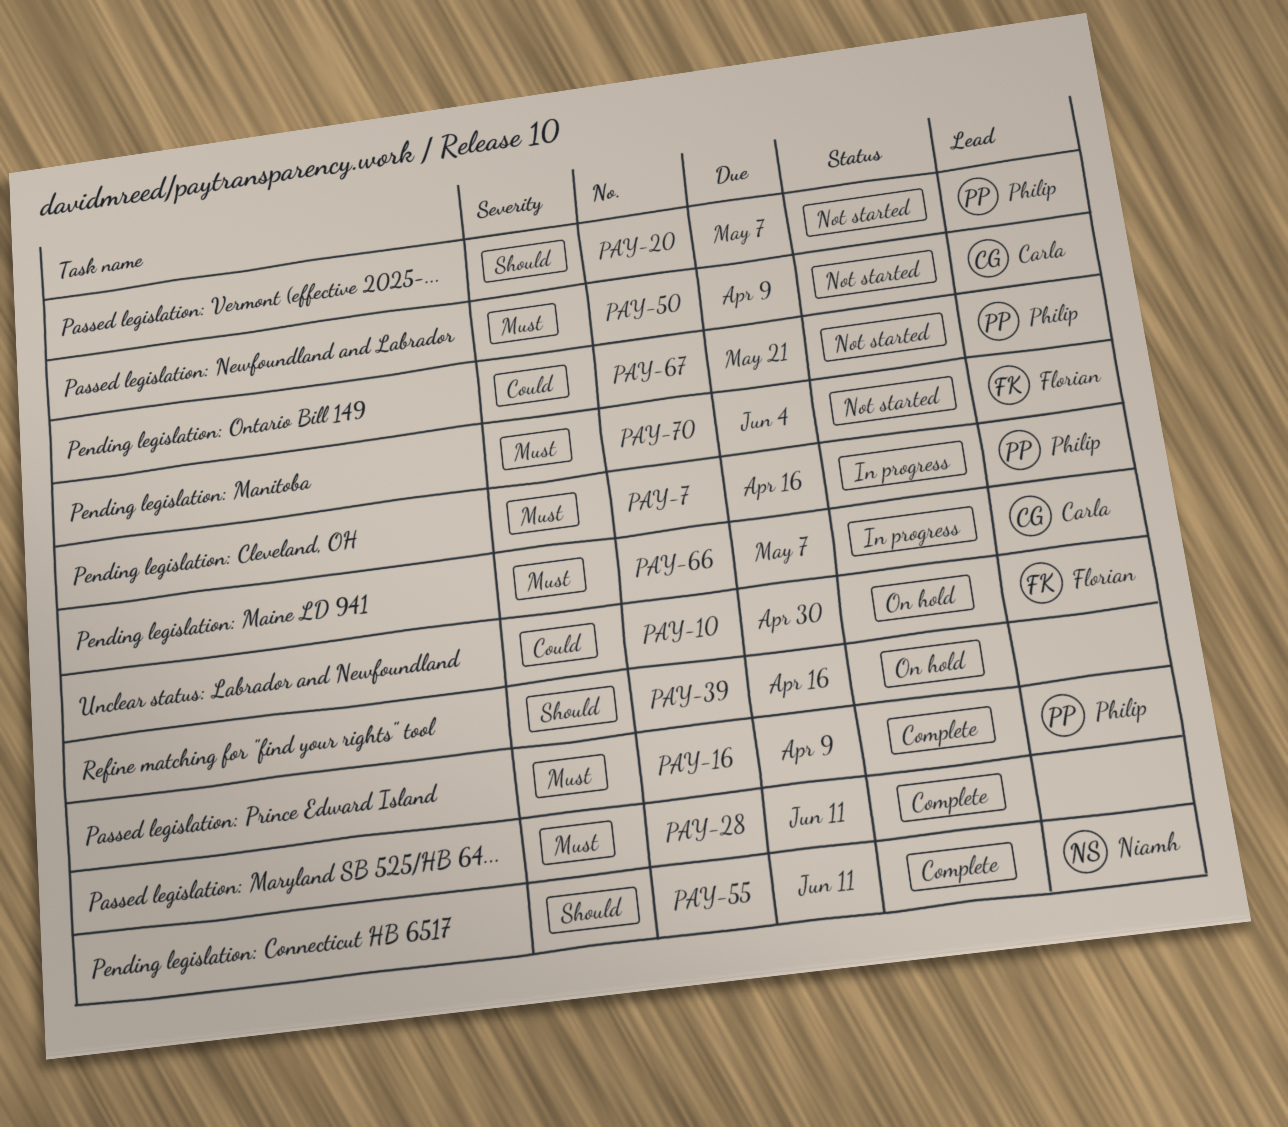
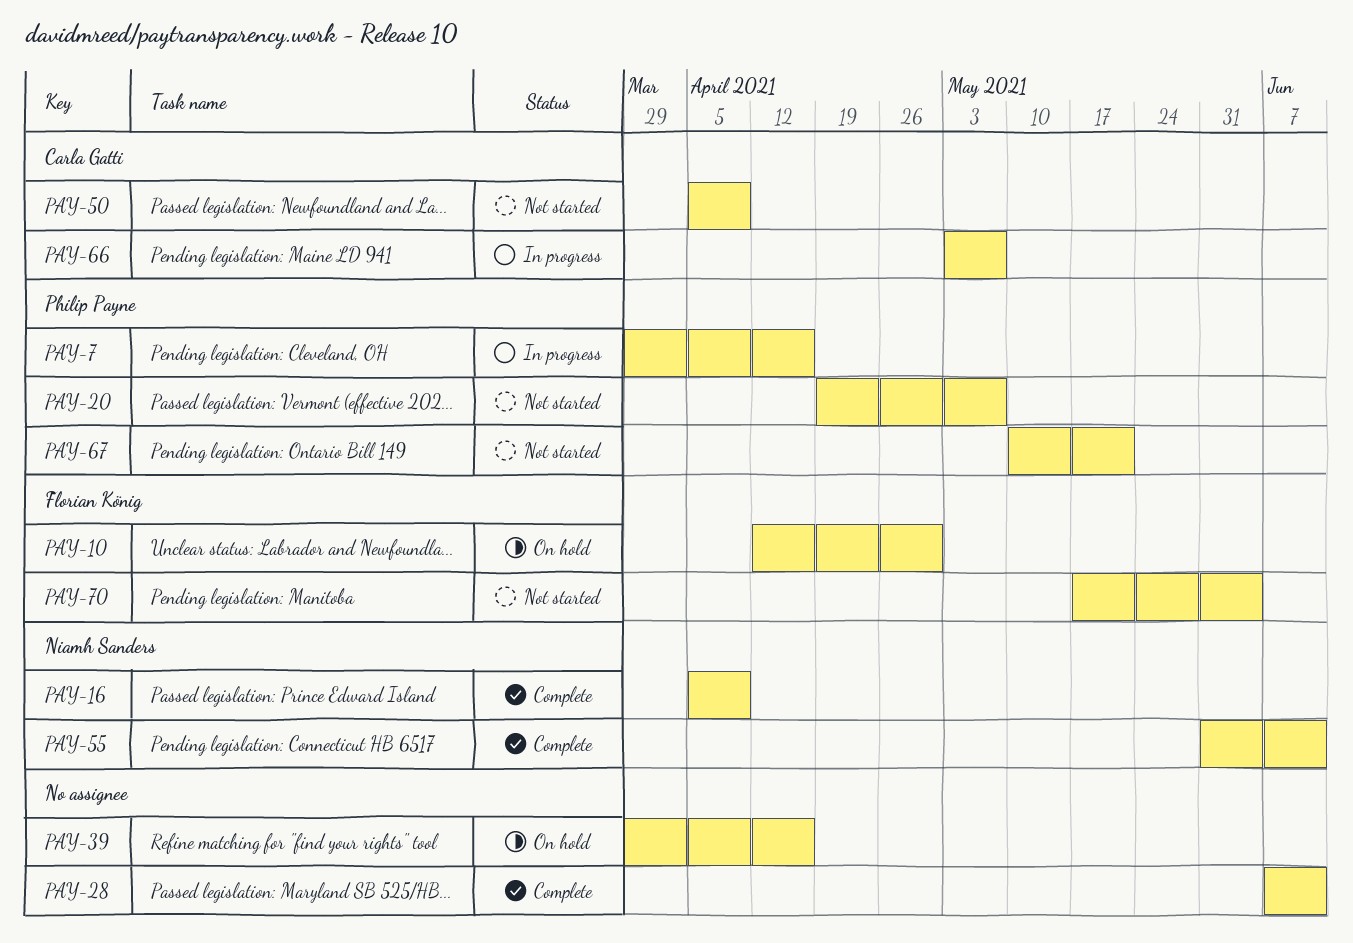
PAY-16, owner: Philip Payne -> Niamh Sanders

